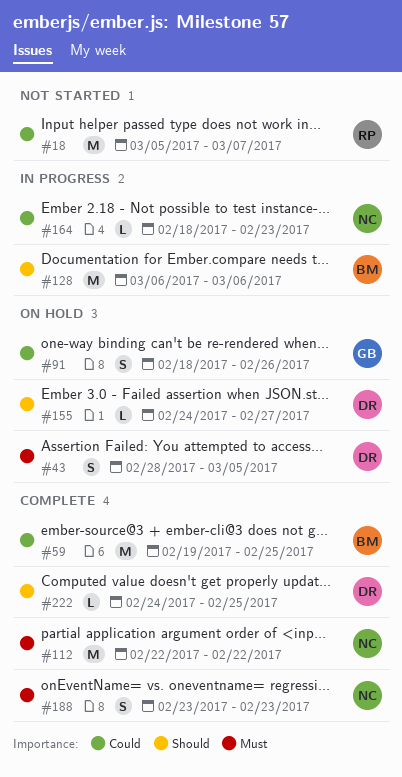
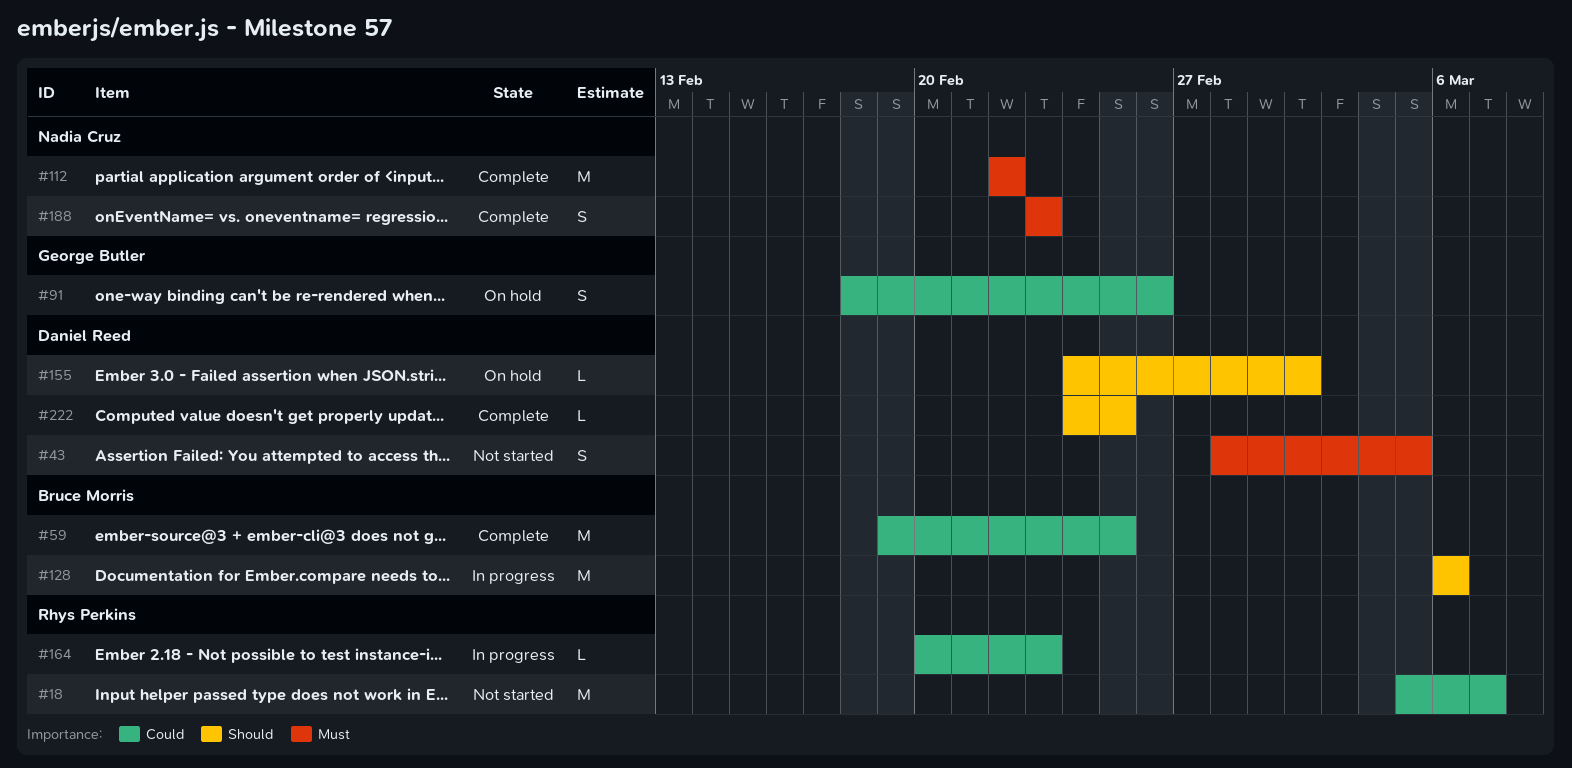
#43, status: On hold -> Not started
#155, due: Feb 27 -> Mar 2
#164, owner: Nadia Cruz -> Rhys Perkins
#164, start: Feb 18 -> Feb 20

